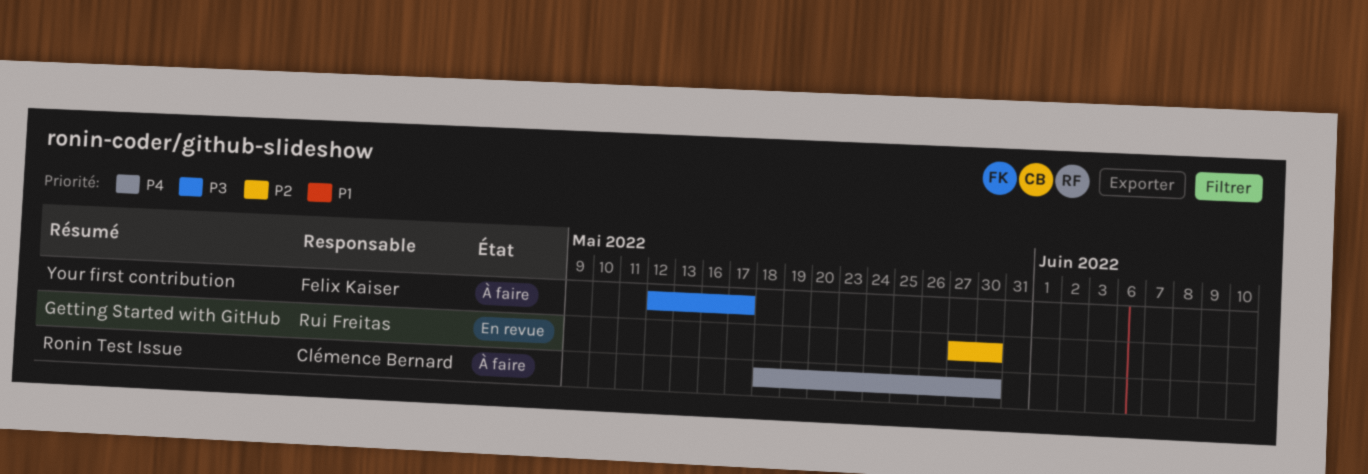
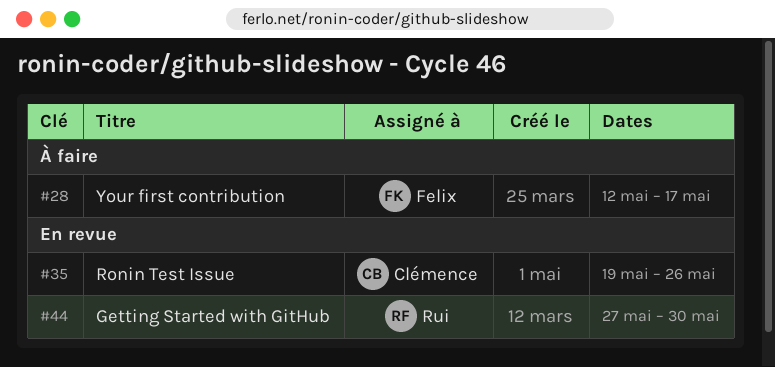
Ronin Test Issue, status: À faire -> En revue
Ronin Test Issue, start: May 18 -> May 19
Ronin Test Issue, due: May 30 -> May 26

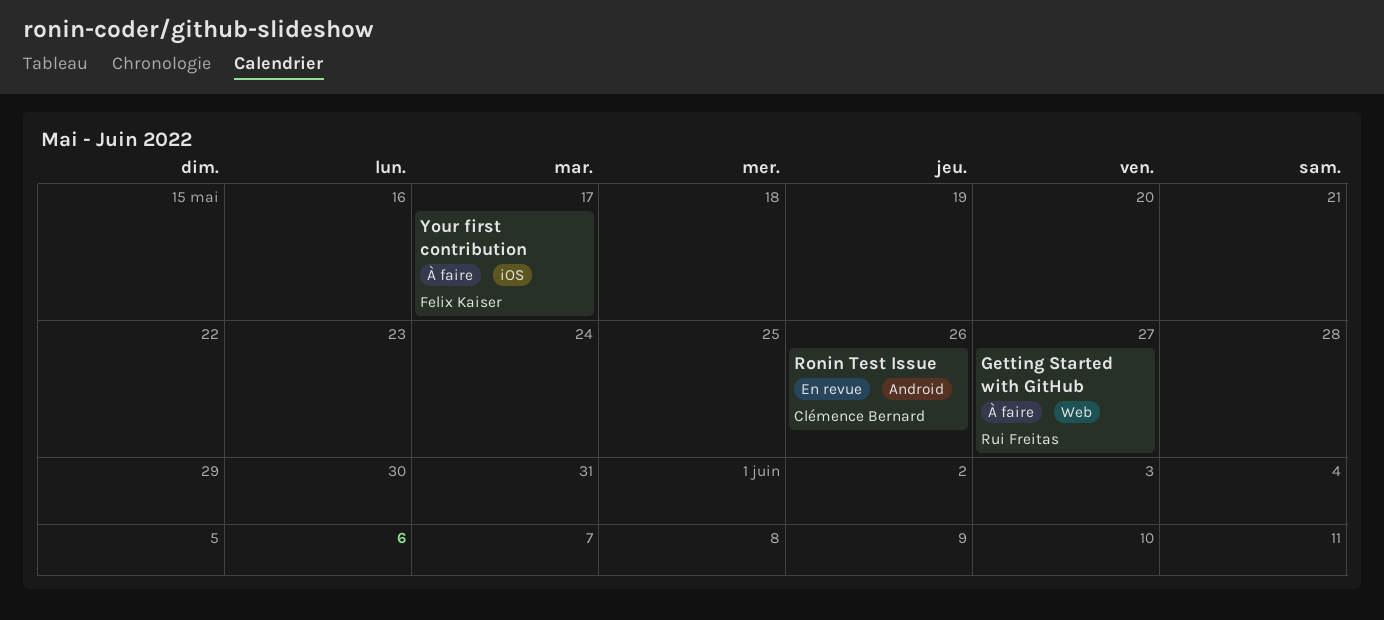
Getting Started with GitHub, status: En revue -> À faire
Getting Started with GitHub, due: May 30 -> May 27

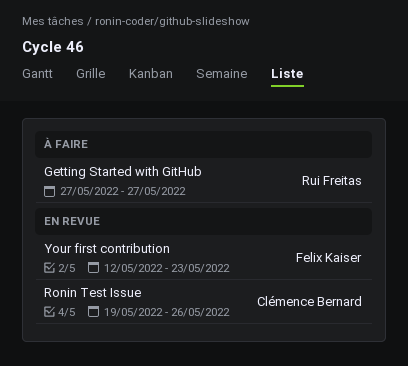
Your first contribution, status: À faire -> En revue
Your first contribution, due: May 17 -> May 23

